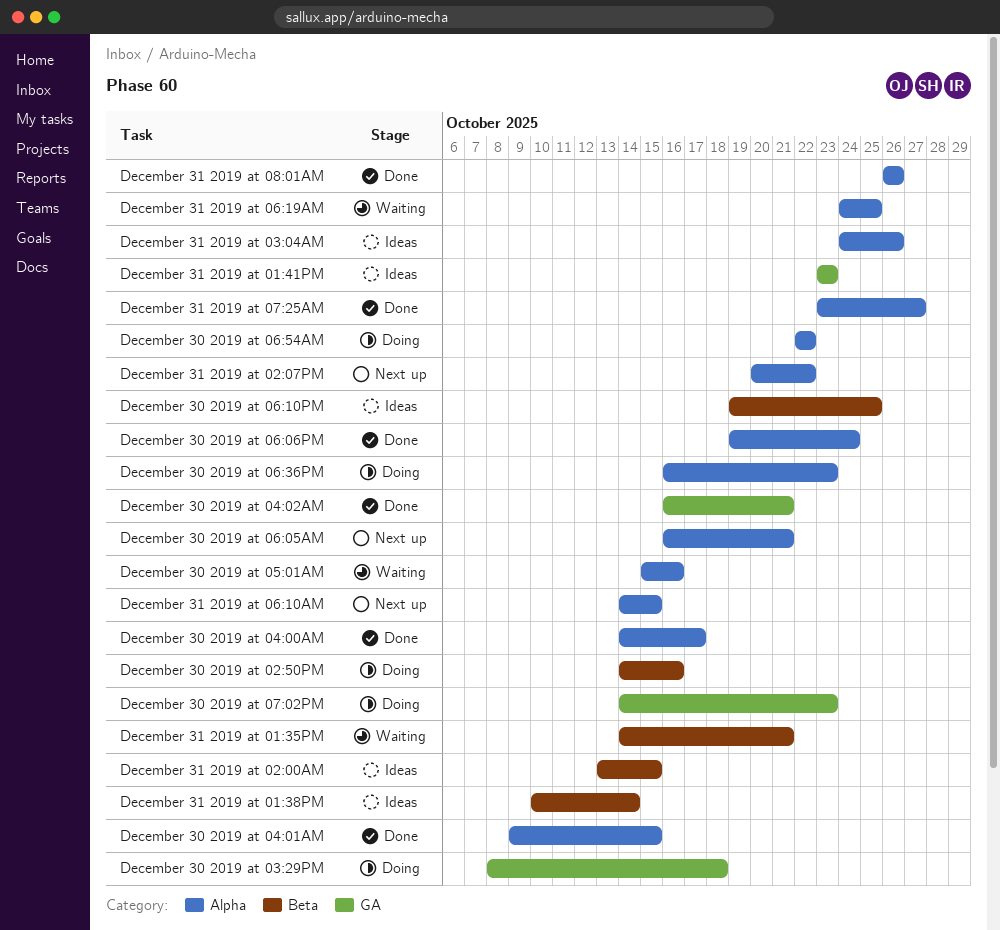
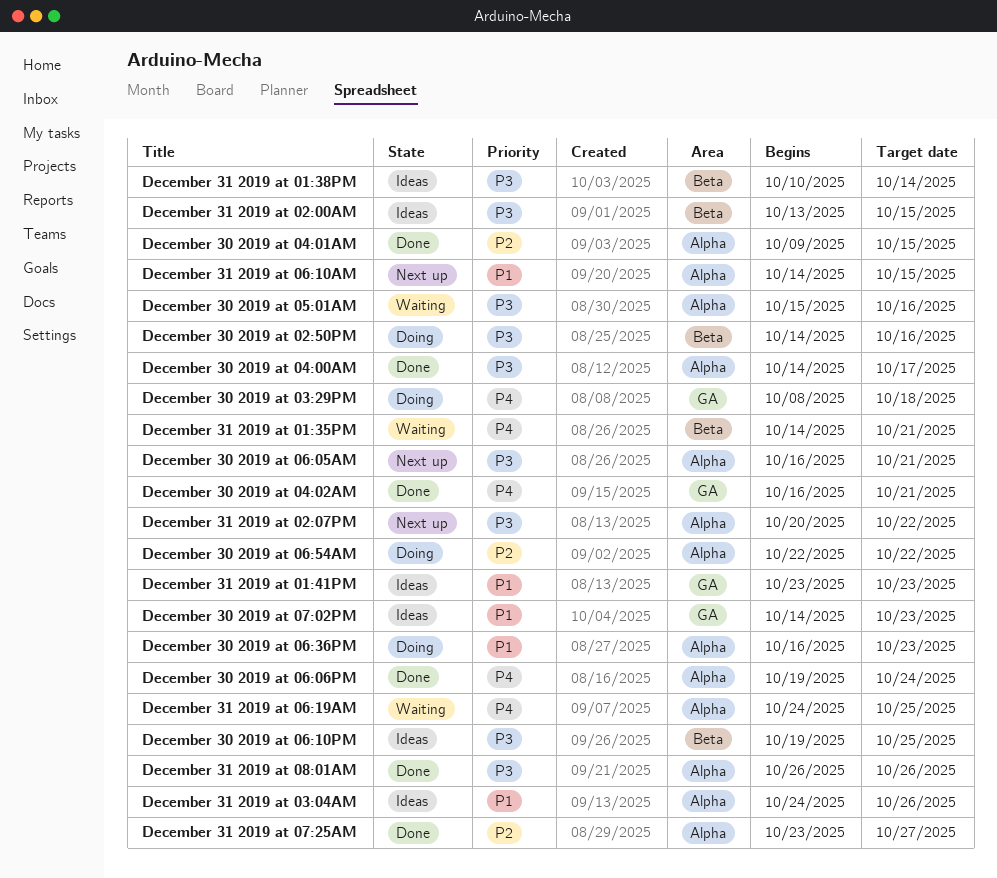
December 30 2019 at 07:02PM, status: Doing -> Ideas

